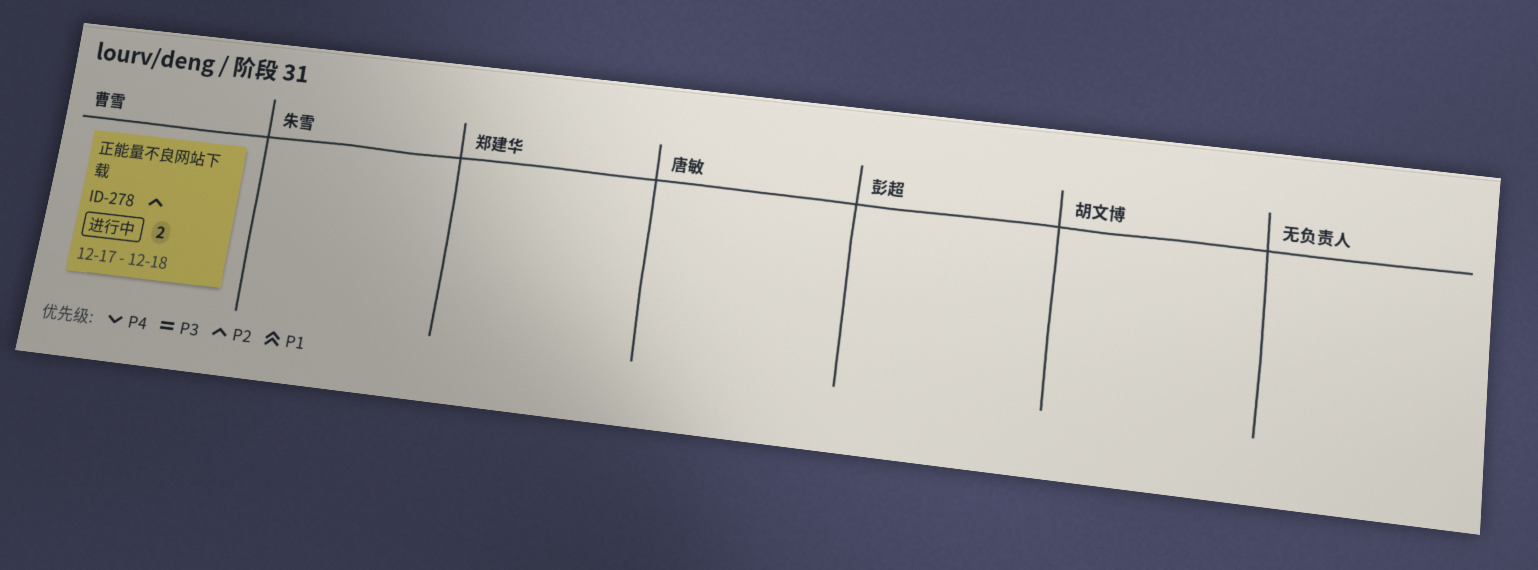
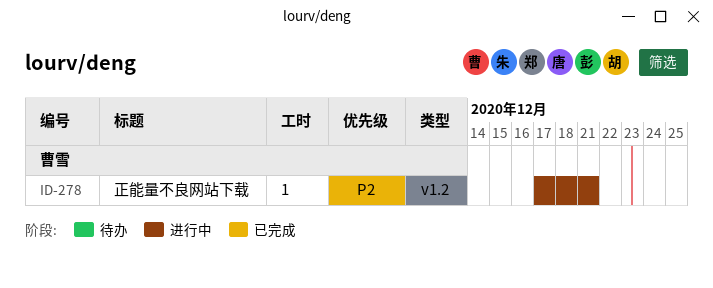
ID-278, estimate: 2 -> 1
ID-278, due: Dec 18 -> Dec 21

